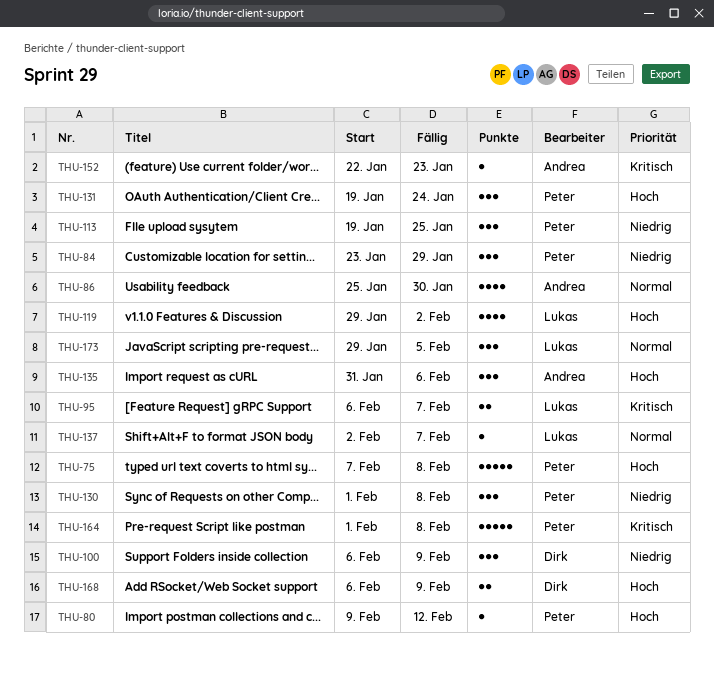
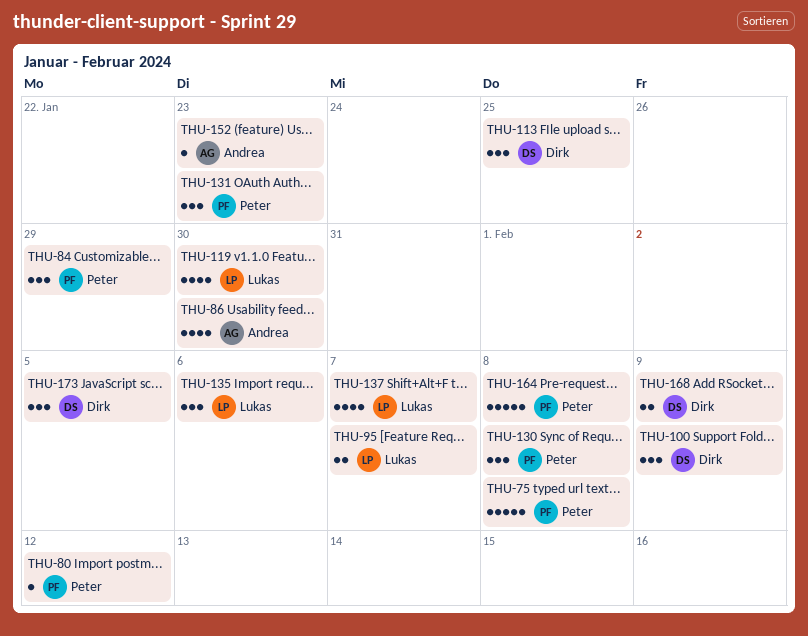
THU-113, owner: Peter -> Dirk
THU-119, due: Feb 2 -> Jan 30
THU-131, due: Jan 24 -> Jan 23
THU-135, owner: Andrea -> Lukas
THU-137, estimate: 1 -> 4
THU-173, owner: Lukas -> Dirk

